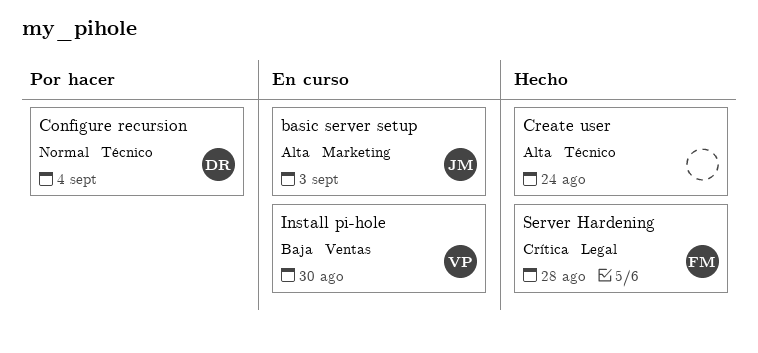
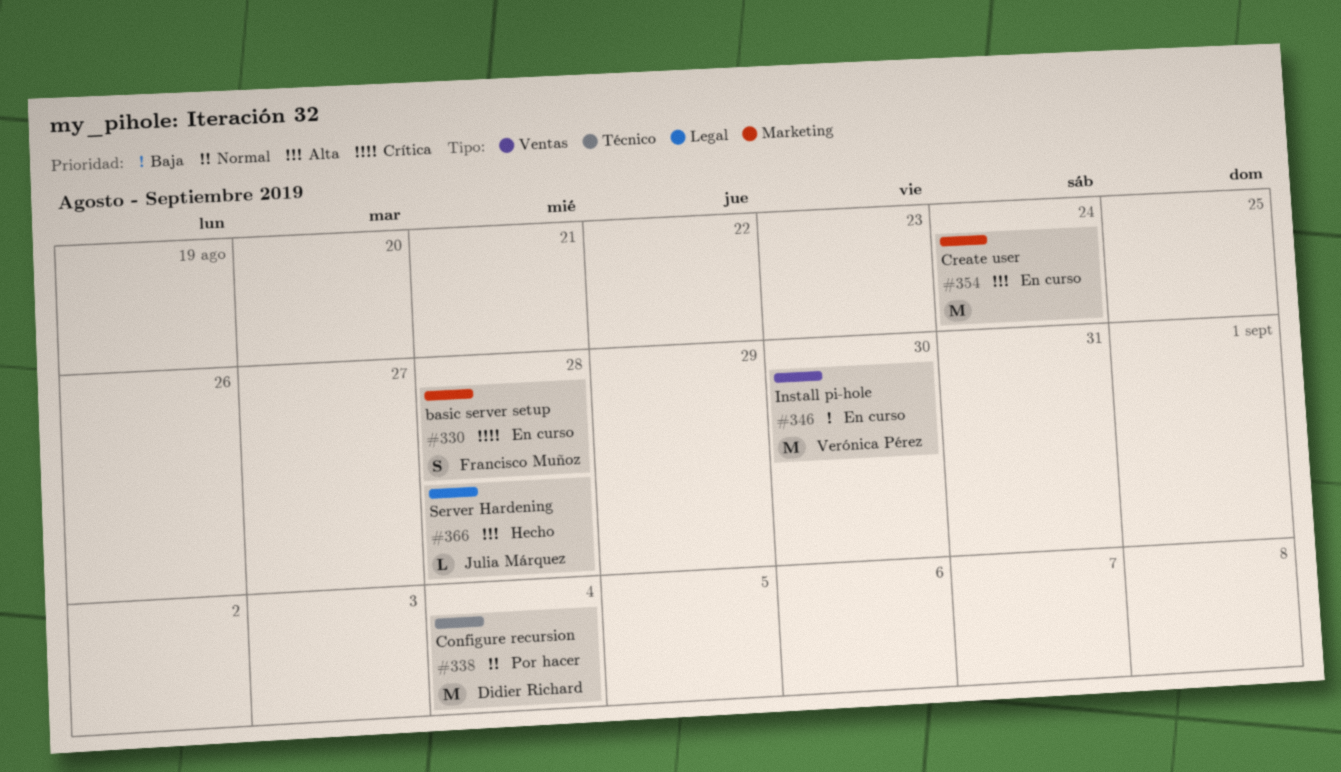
basic server setup, owner: Julia Márquez -> Francisco Muñoz
basic server setup, priority: Alta -> Crítica
basic server setup, due: Sep 3 -> Aug 28
Create user, status: Hecho -> En curso
Create user, label: Técnico -> Marketing
Server Hardening, owner: Francisco Muñoz -> Julia Márquez
Server Hardening, priority: Crítica -> Alta

